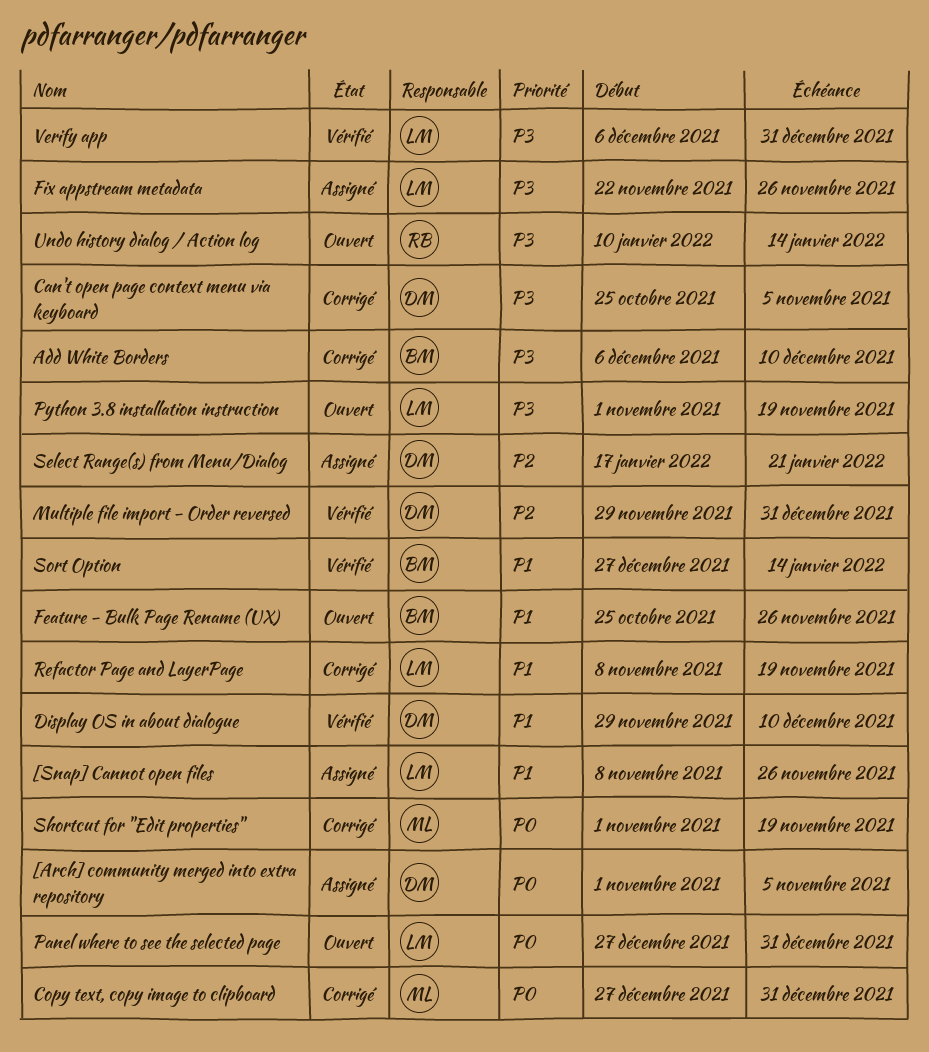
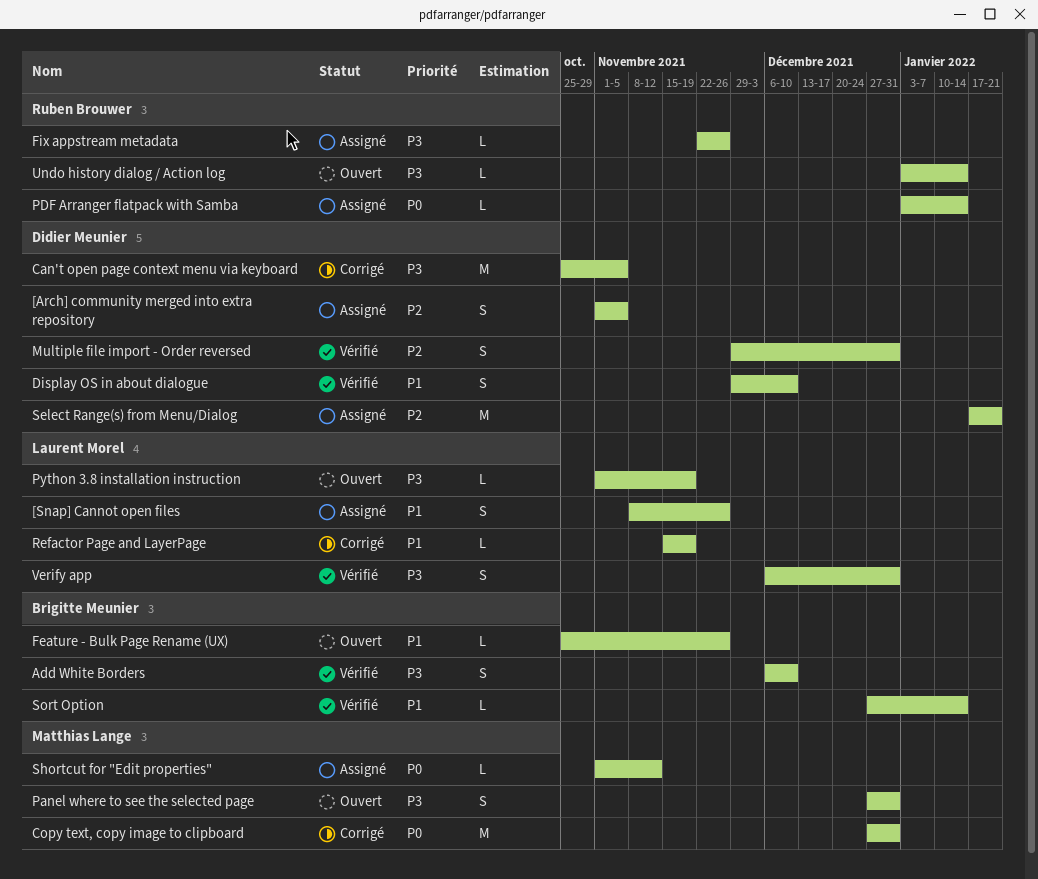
[Arch] community merged into extra repository, priority: P0 -> P2
Add White Borders, status: Corrigé -> Vérifié
Fix appstream metadata, owner: Laurent Morel -> Ruben Brouwer
Panel where to see the selected page, owner: Laurent Morel -> Matthias Lange
Panel where to see the selected page, priority: P0 -> P3
PDF Arranger flatpack with Samba: none -> present
Refactor Page and LayerPage, start: Nov 8 -> Nov 15
Shortcut for "Edit properties", status: Corrigé -> Assigné
Shortcut for "Edit properties", due: Nov 19 -> Nov 12
Undo history dialog / Action log, start: Jan 10 -> Jan 3

